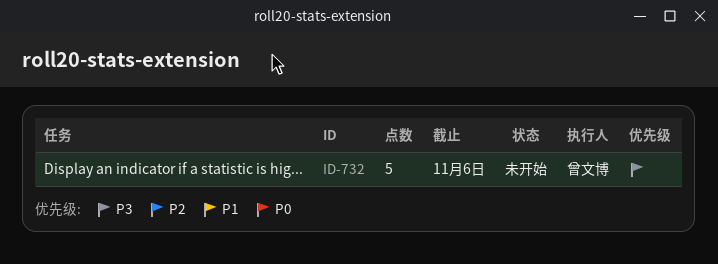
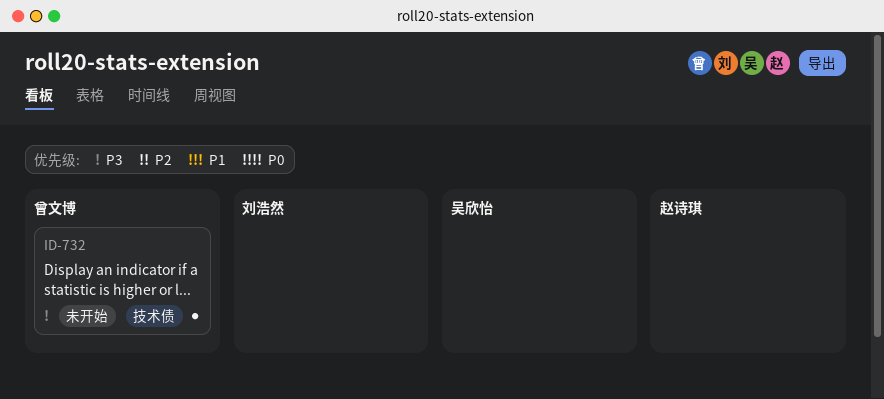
ID-732, estimate: 5 -> 1

